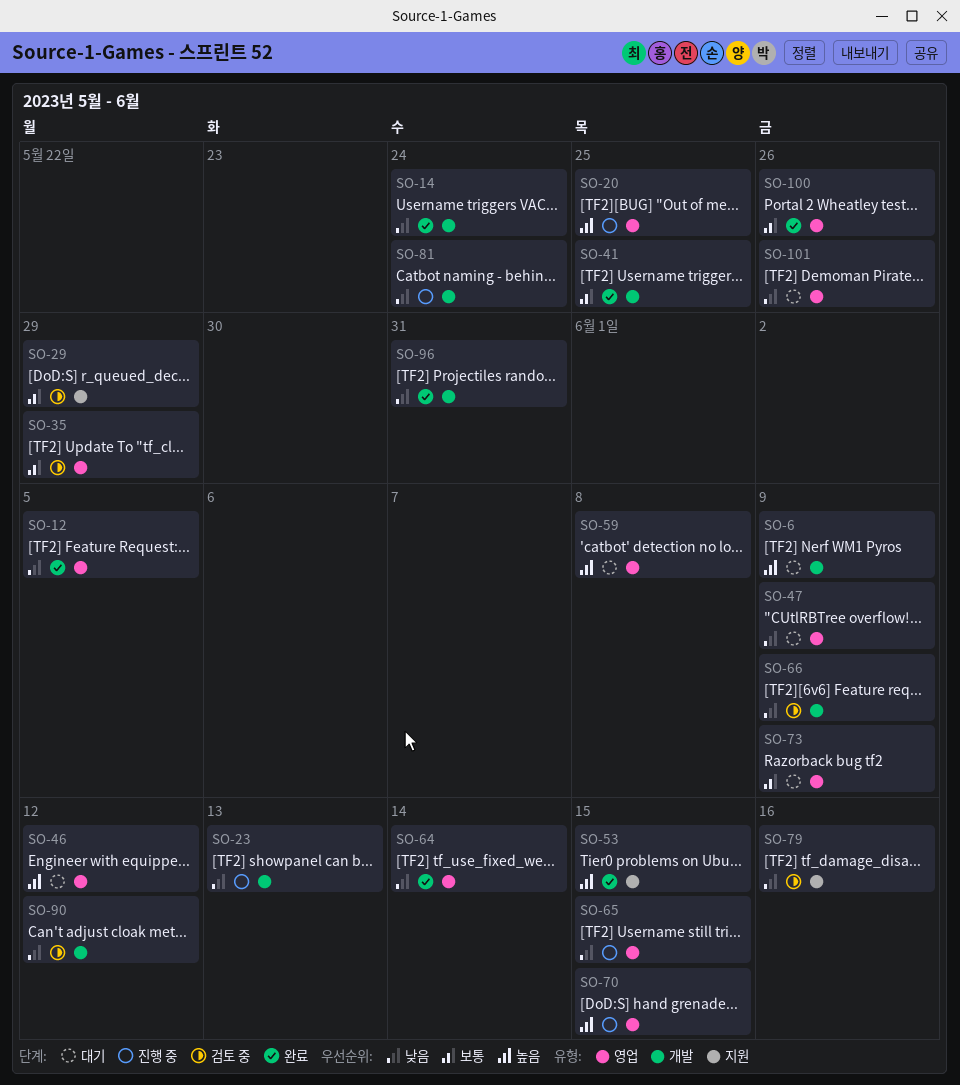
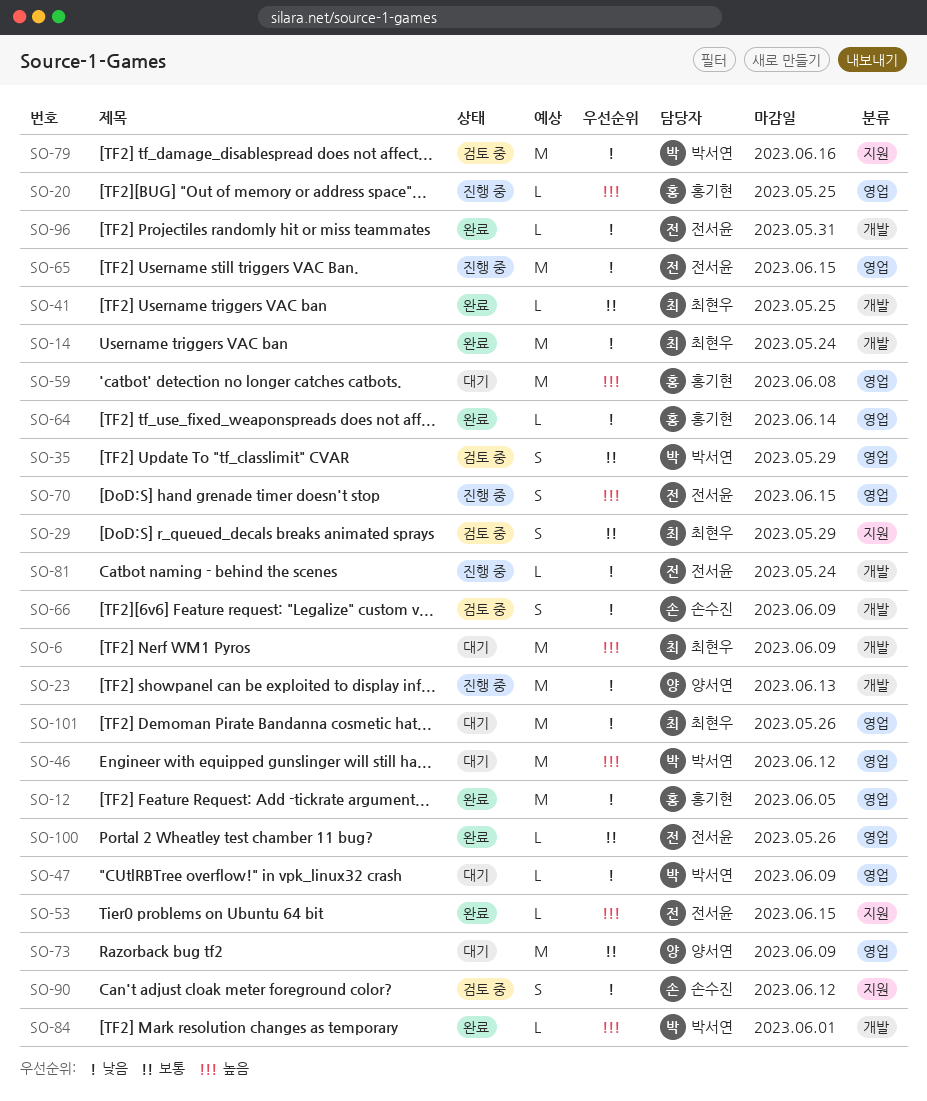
SO-84: none -> present
SO-90, label: 개발 -> 지원

